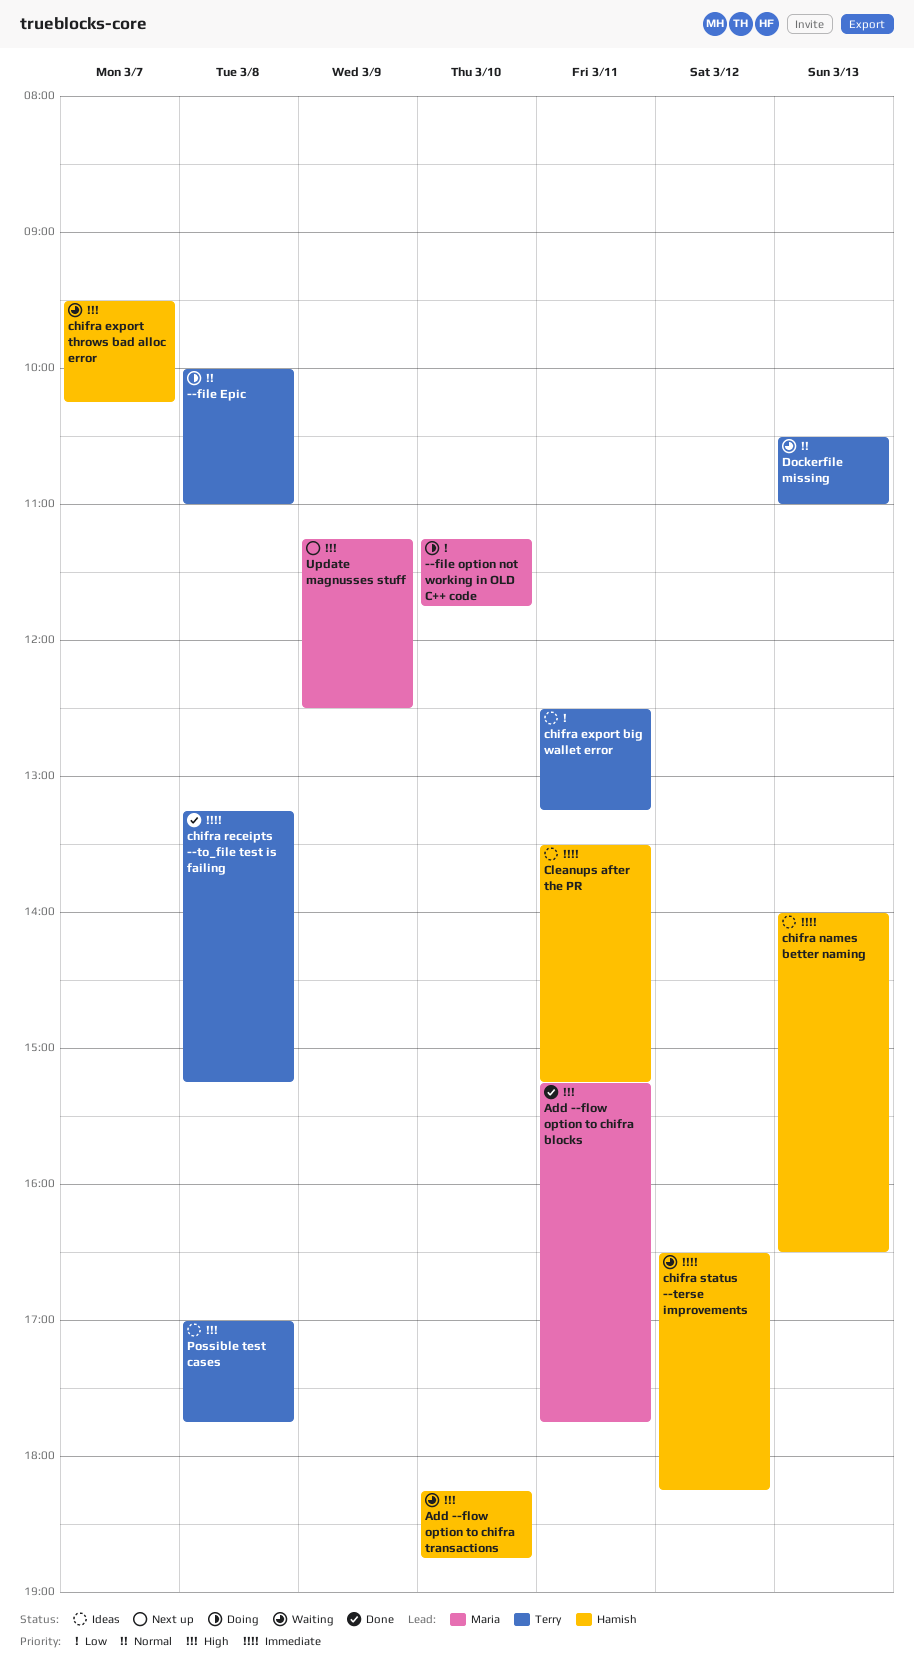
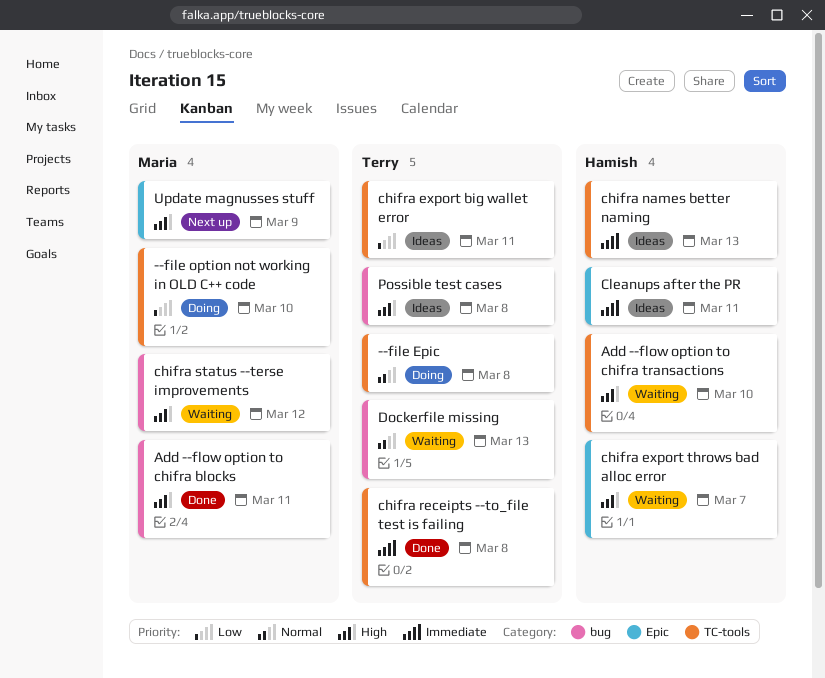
chifra status --terse improvements, owner: Hamish -> Maria
chifra status --terse improvements, priority: Immediate -> High

